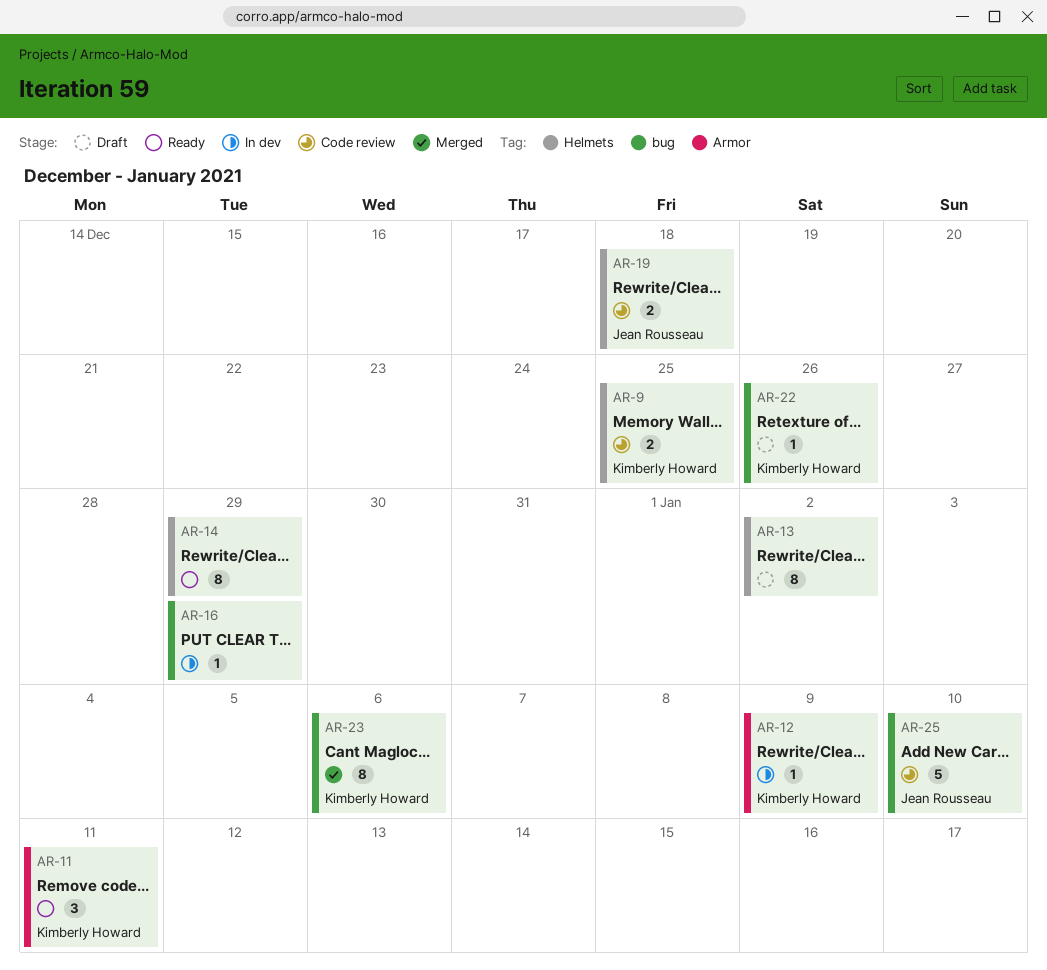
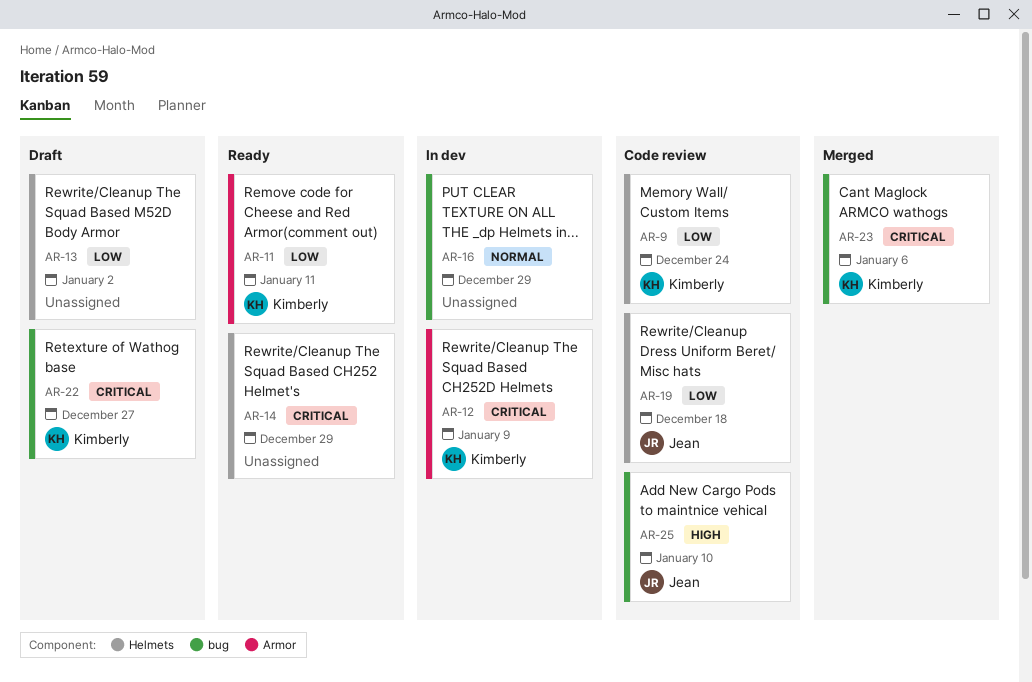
AR-9, due: Dec 25 -> Dec 24
AR-22, due: Dec 26 -> Dec 27

